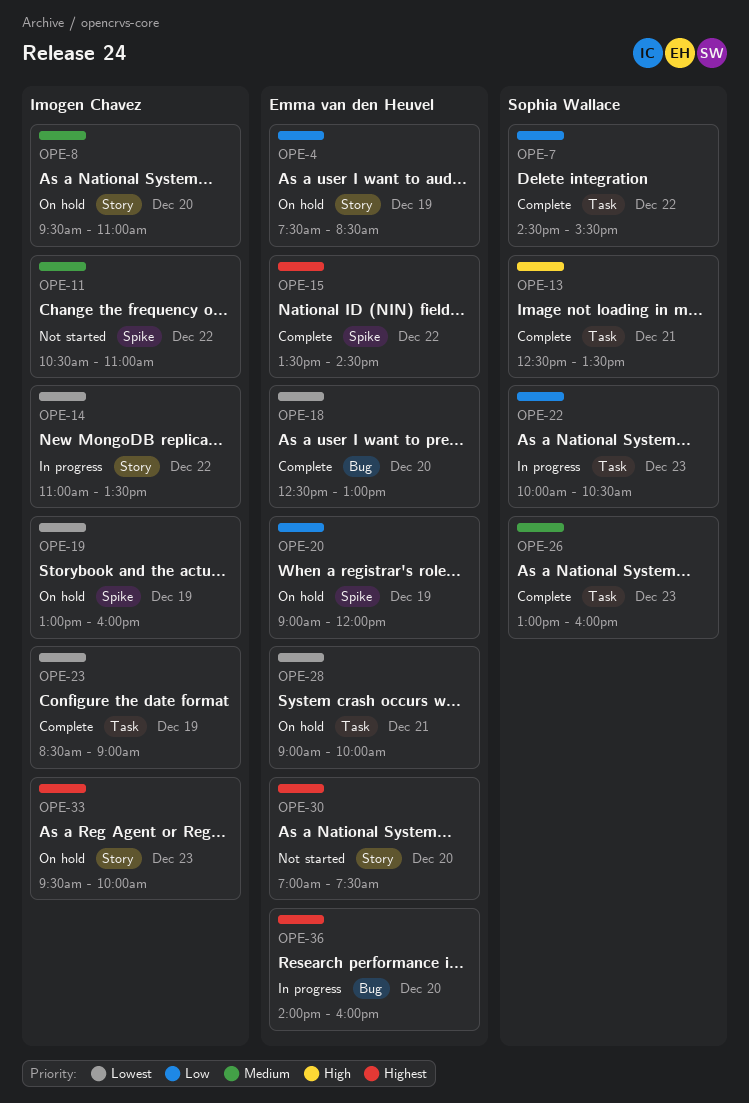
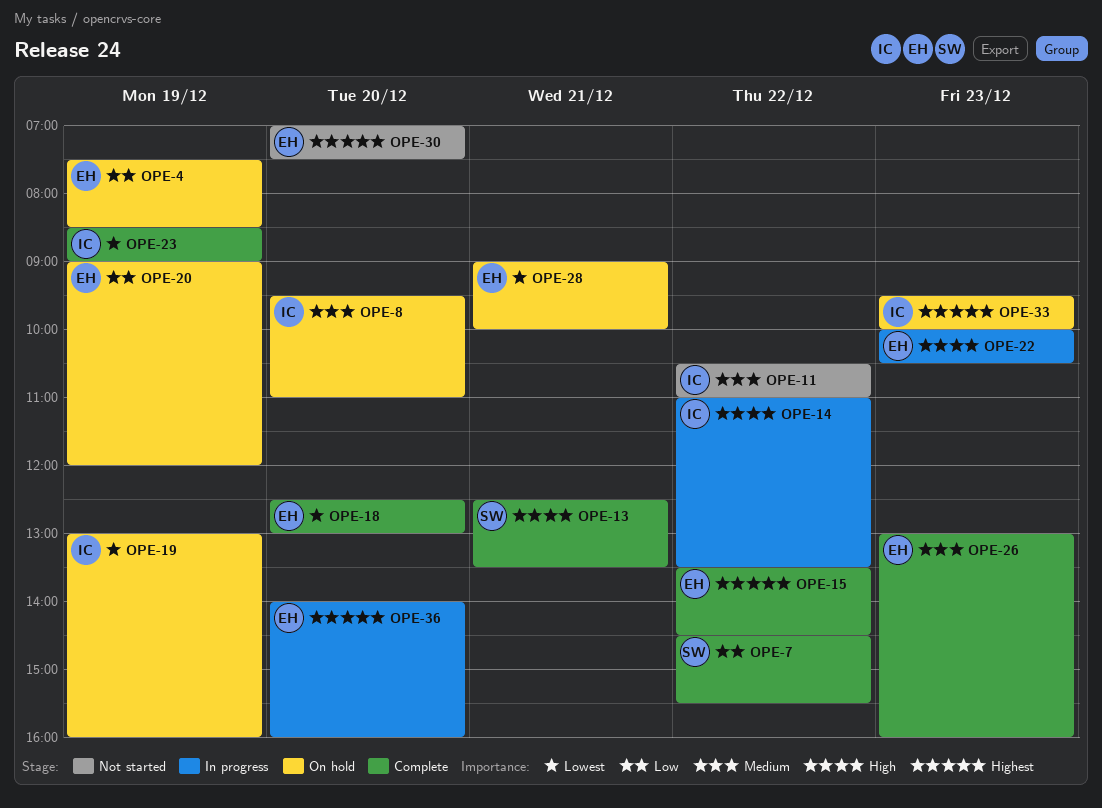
OPE-14, priority: Lowest -> High
OPE-22, owner: Sophia Wallace -> Emma van den Heuvel
OPE-22, priority: Low -> High
OPE-26, owner: Sophia Wallace -> Emma van den Heuvel

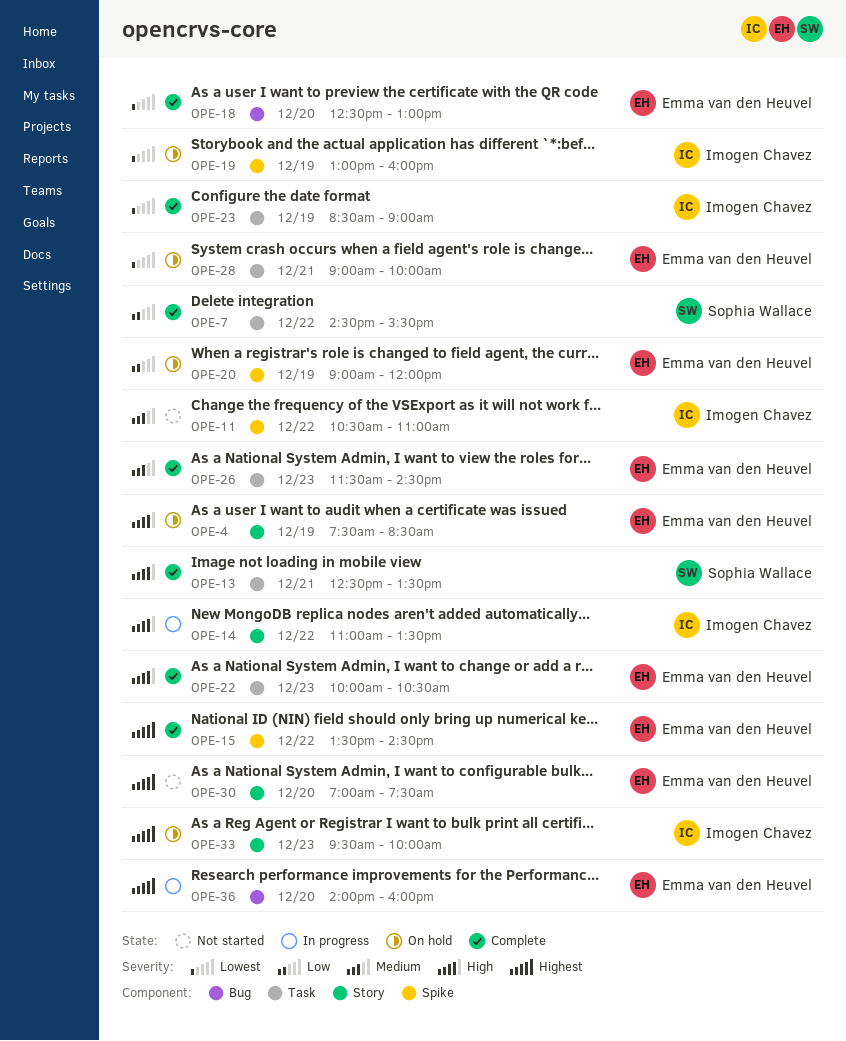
OPE-4, priority: Low -> High
OPE-8: present -> none
OPE-22, status: In progress -> Complete
OPE-26, begins: 13:00 -> 11:30
OPE-26, ends: 16:00 -> 14:30

